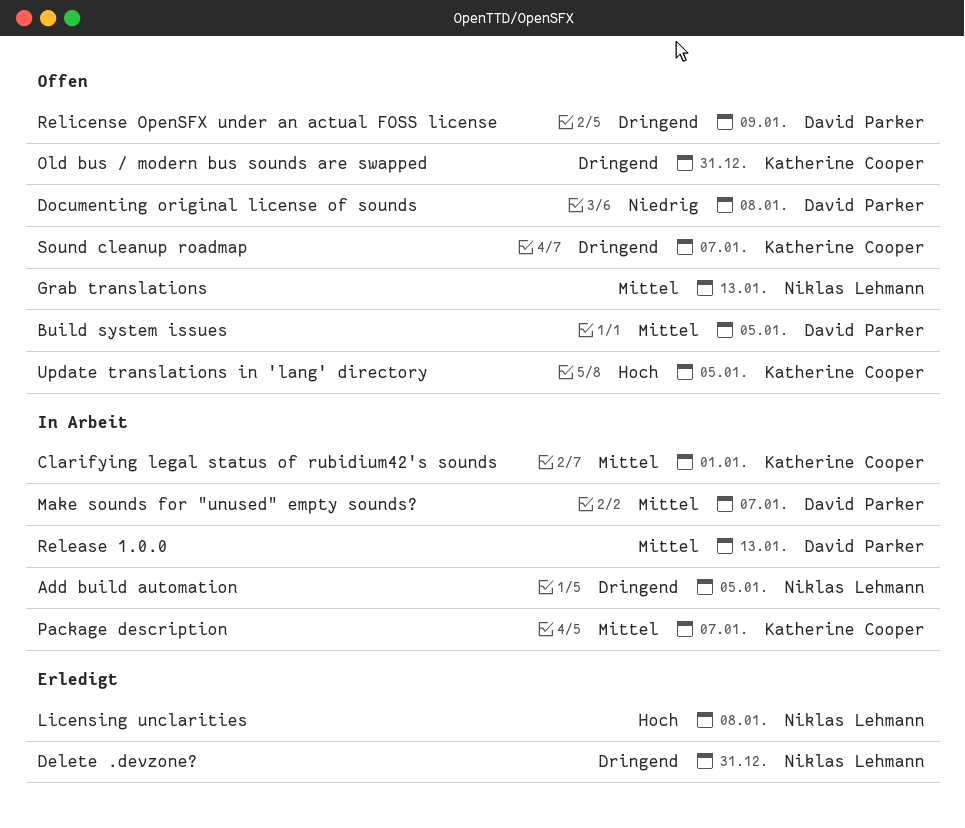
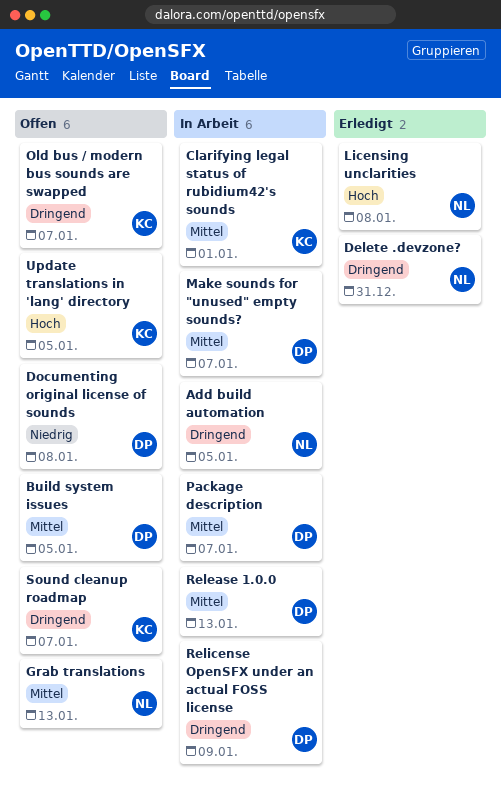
Old bus / modern bus sounds are swapped, due: Dec 31 -> Jan 7
Package description, owner: Katherine Cooper -> David Parker
Relicense OpenSFX under an actual FOSS license, status: Offen -> In Arbeit

